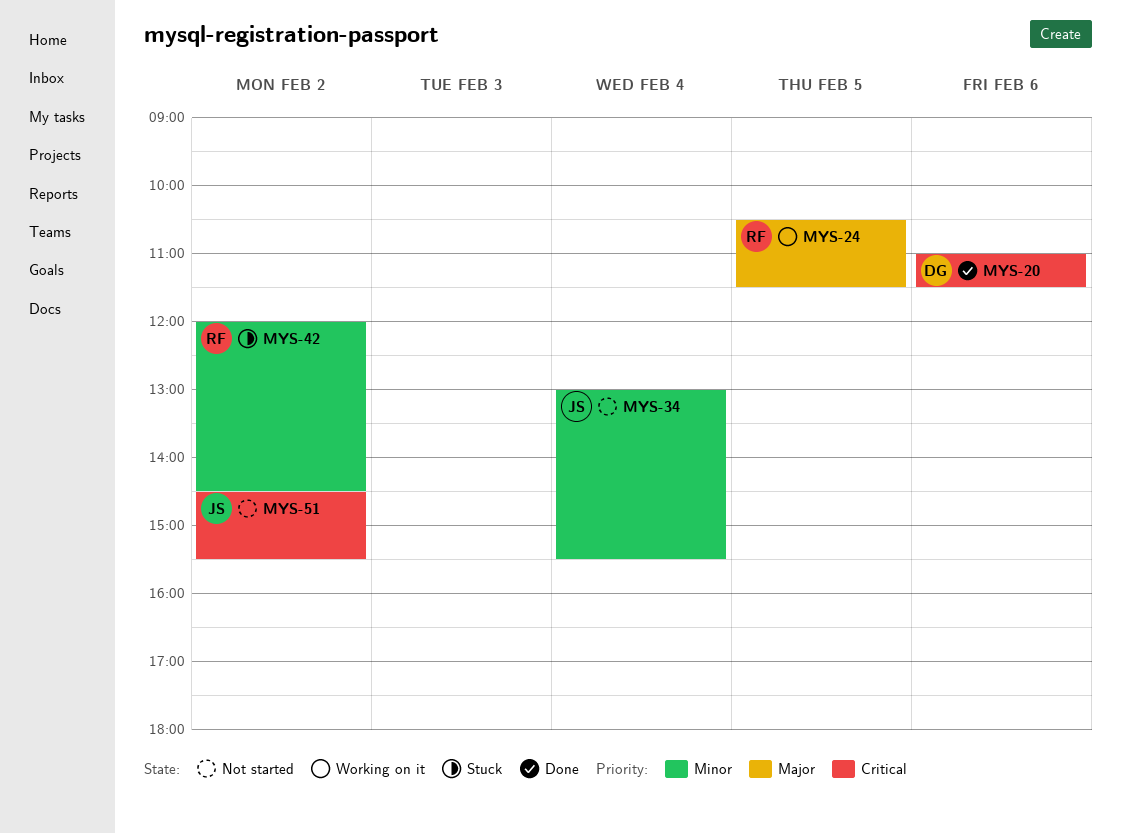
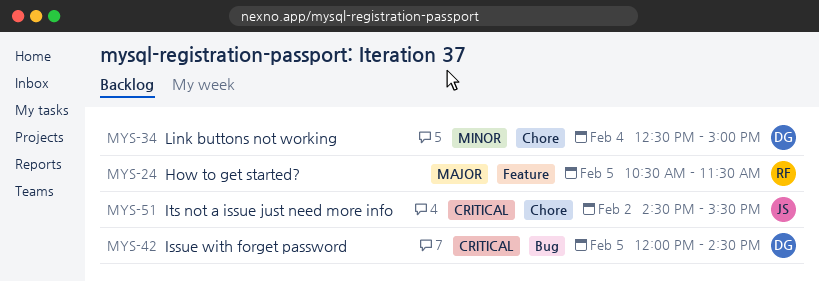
MYS-20: present -> none
MYS-34, owner: JS -> DG
MYS-34, begins: 13:00 -> 12:30
MYS-34, ends: 15:30 -> 15:00
MYS-42, owner: RF -> DG
MYS-42, priority: Minor -> Critical
MYS-42, day: Feb 2 -> Feb 5

